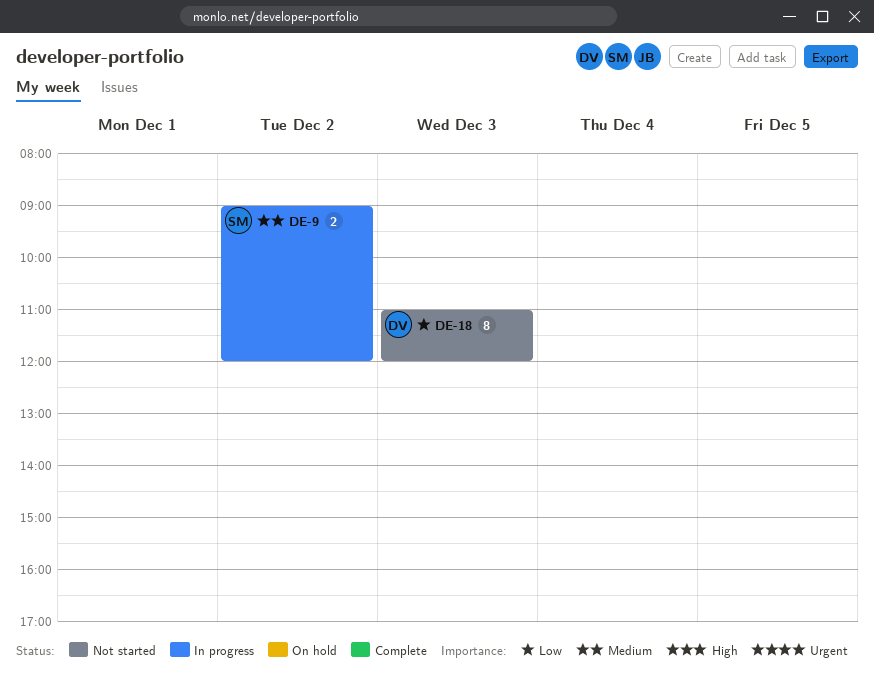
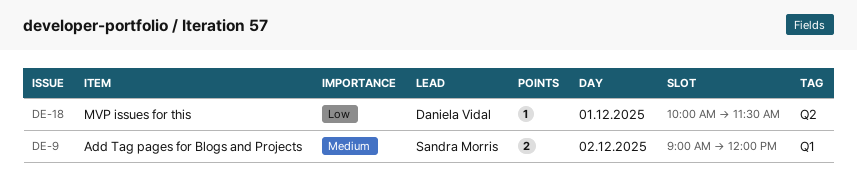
DE-18, estimate: 8 -> 1
DE-18, day: Dec 3 -> Dec 1
DE-18, begins: 11:00 -> 10:00
DE-18, ends: 12:00 -> 11:30

